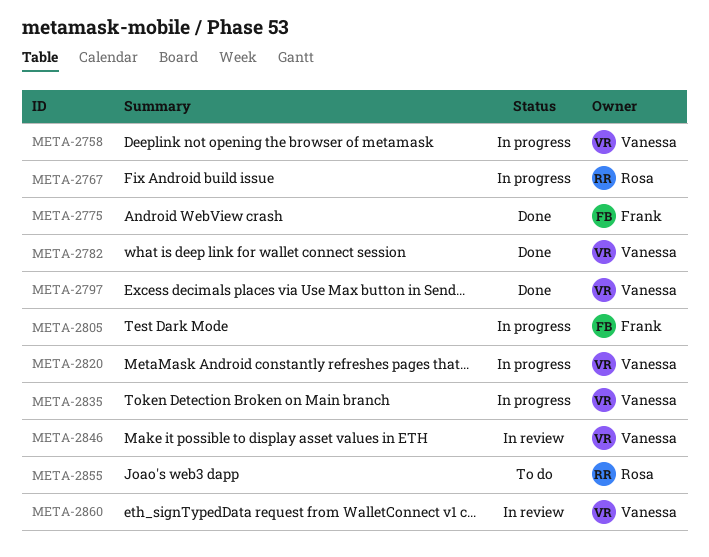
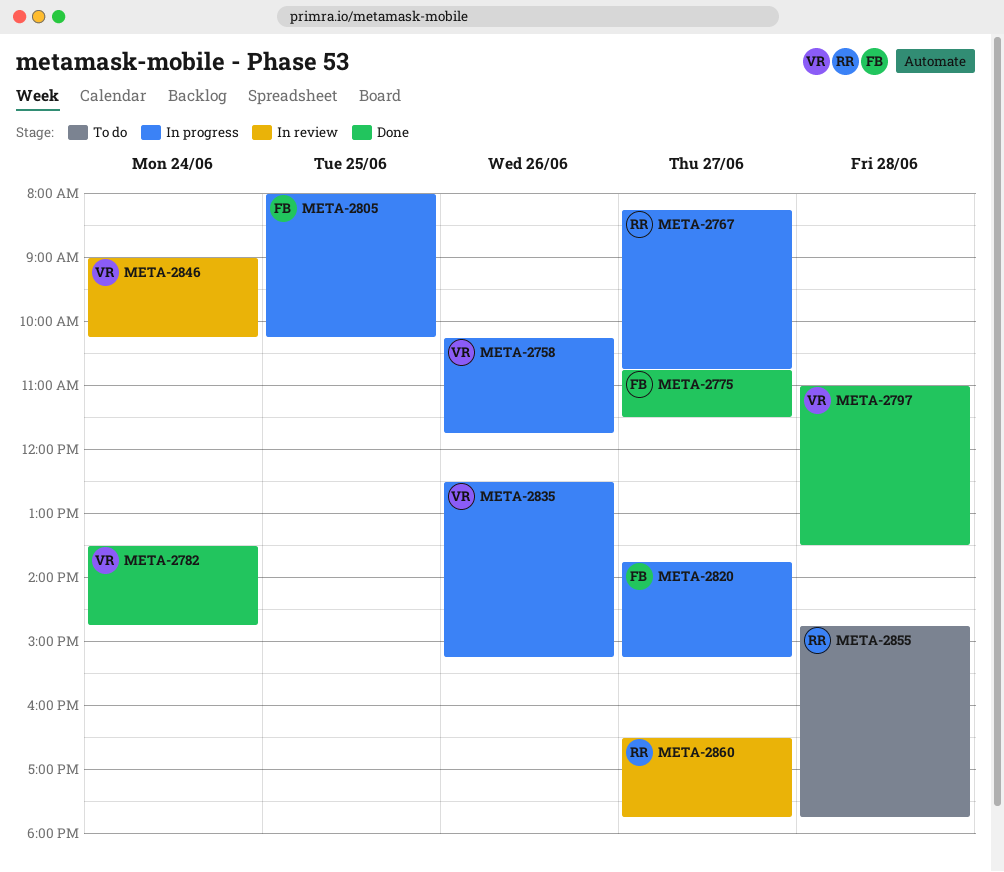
META-2820, owner: Vanessa -> Frank
META-2860, owner: Vanessa -> Rosa

